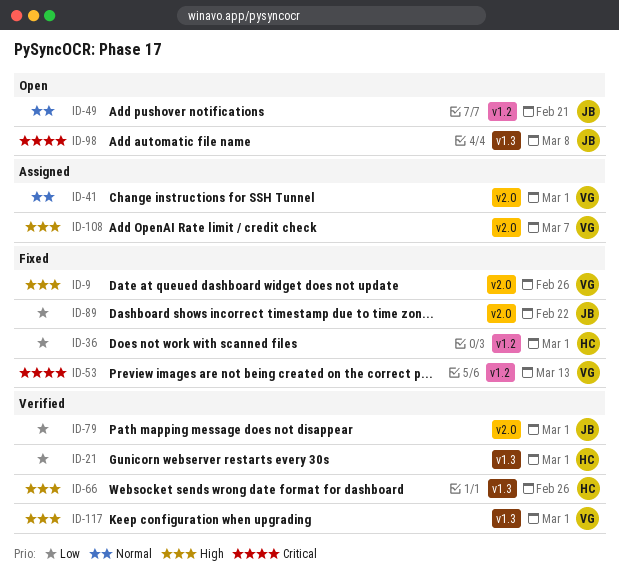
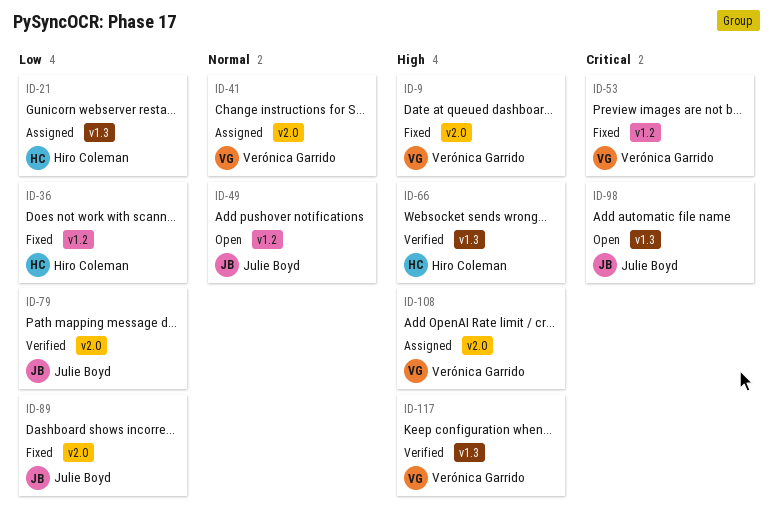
ID-21, status: Verified -> Assigned

